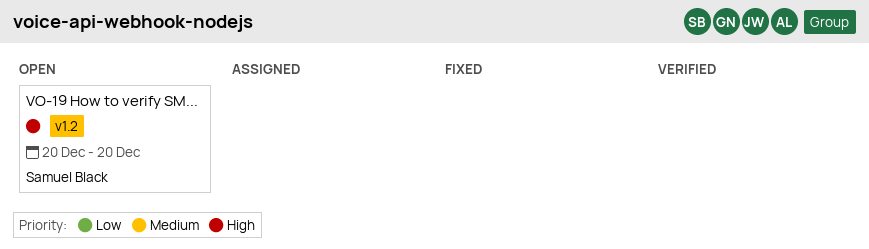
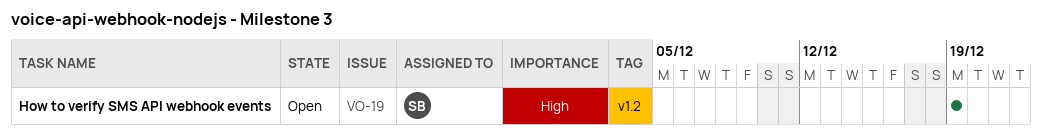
VO-19, start: Dec 20 -> Dec 19
VO-19, due: Dec 20 -> Dec 19

